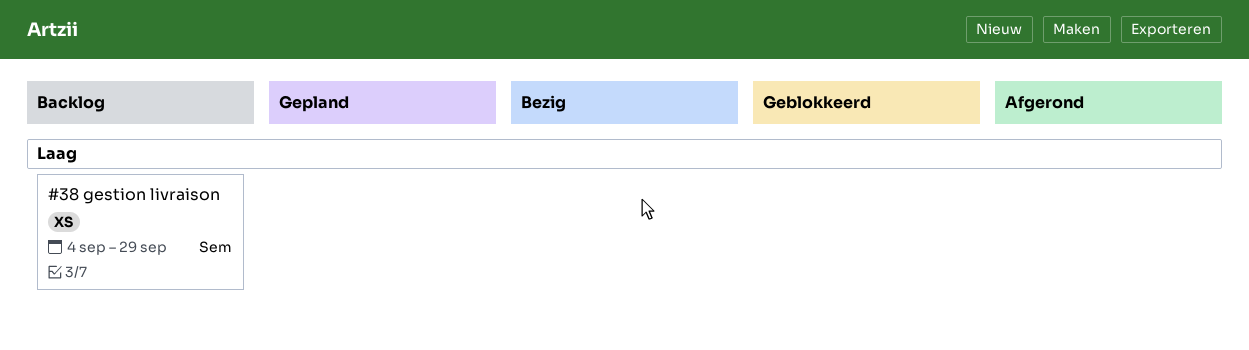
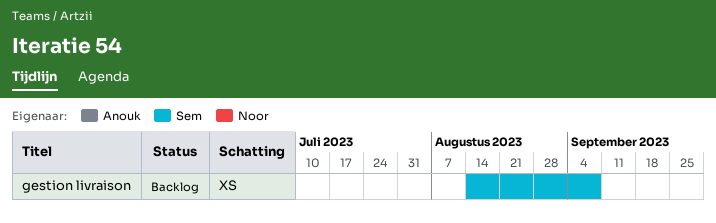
gestion livraison, start: Sep 4 -> Aug 14
gestion livraison, due: Sep 29 -> Sep 8

